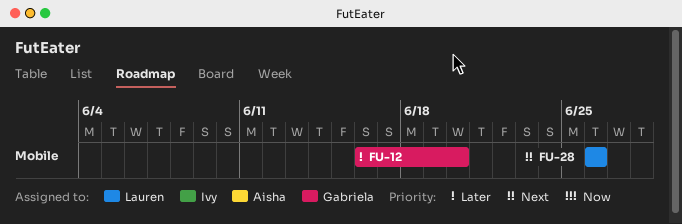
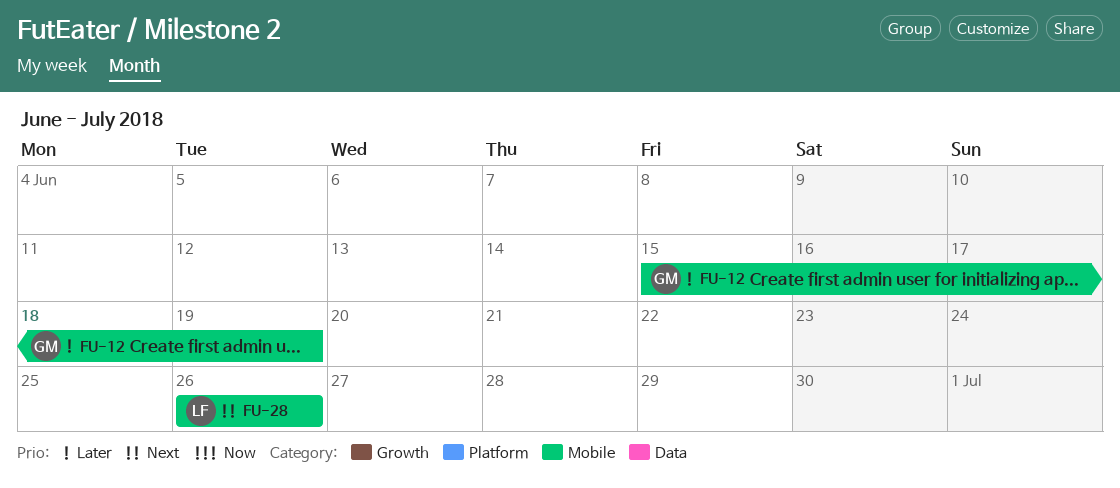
FU-12, start: Jun 16 -> Jun 15
FU-12, due: Jun 20 -> Jun 19

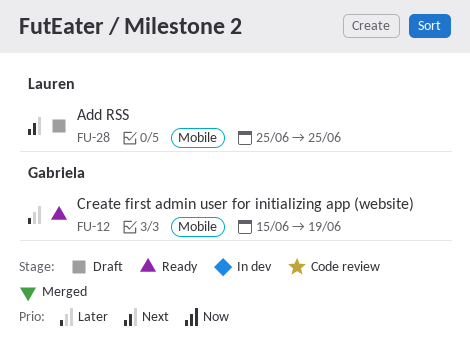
FU-28, start: Jun 26 -> Jun 25
FU-28, due: Jun 26 -> Jun 25

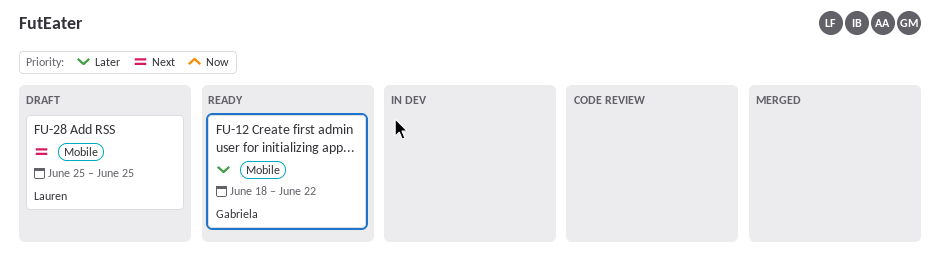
FU-12, start: Jun 15 -> Jun 18
FU-12, due: Jun 19 -> Jun 22

